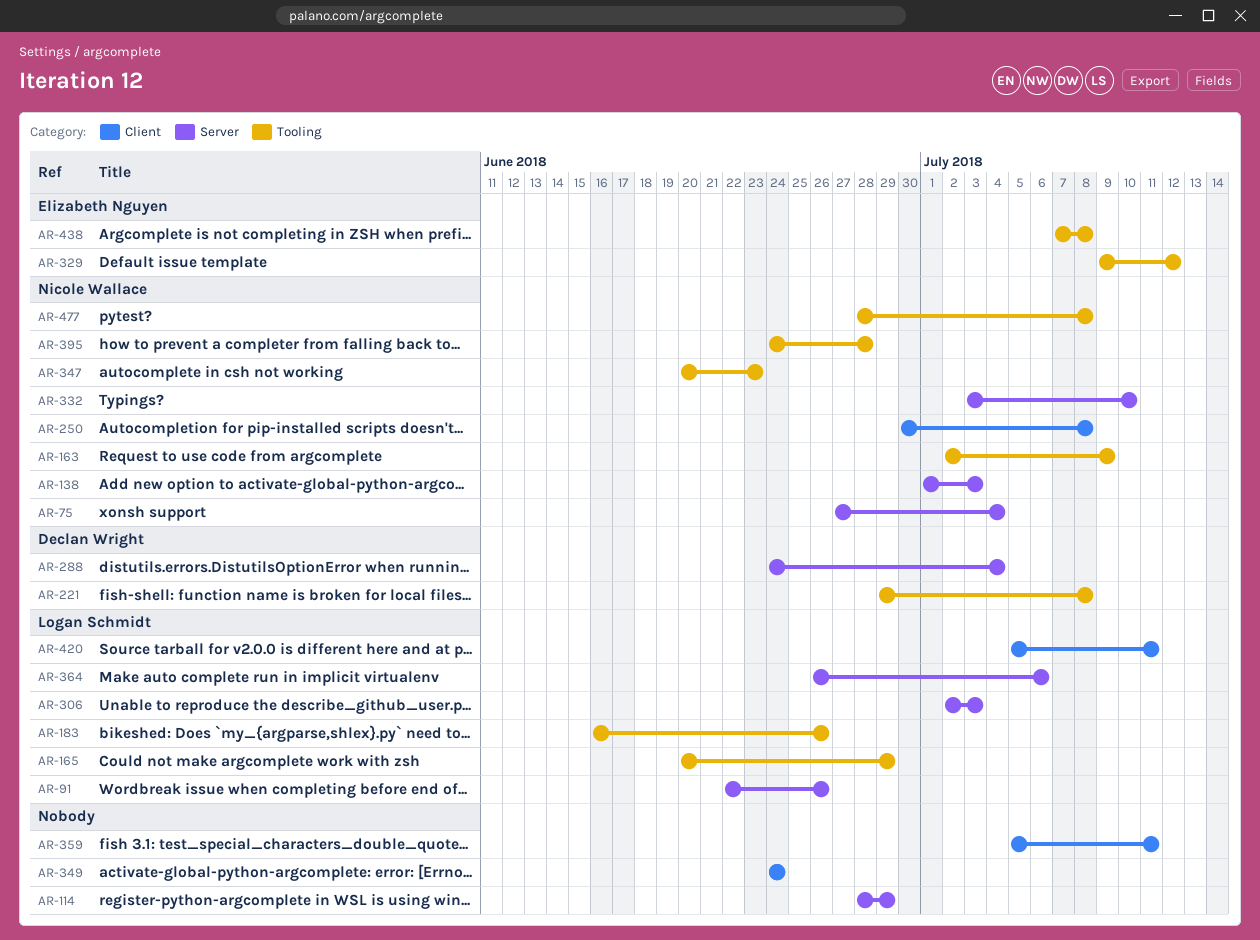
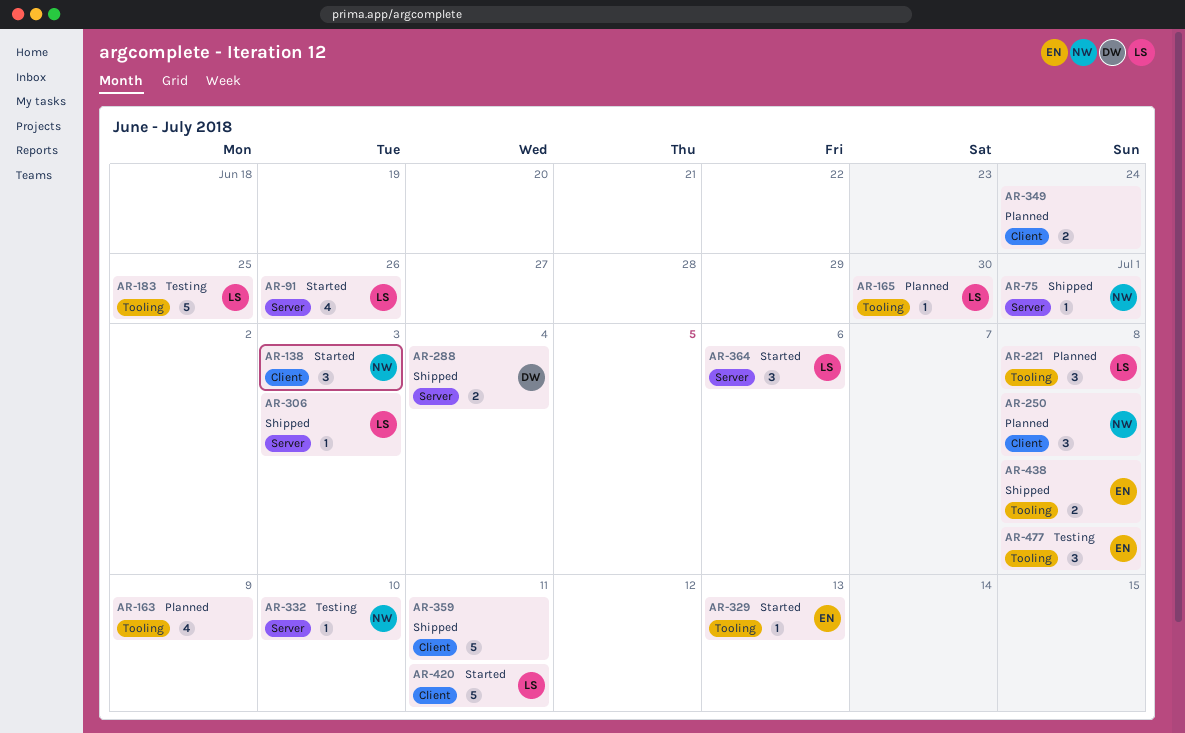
AR-75, due: Jul 4 -> Jul 1
AR-114: present -> none
AR-138, label: Server -> Client
AR-163, owner: Nicole Wallace -> none
AR-165, due: Jun 29 -> Jun 30
AR-183, due: Jun 26 -> Jun 25
AR-221, owner: Declan Wright -> Logan Schmidt
AR-329, due: Jul 12 -> Jul 13
AR-347: present -> none
AR-395: present -> none
AR-477, owner: Nicole Wallace -> Elizabeth Nguyen

